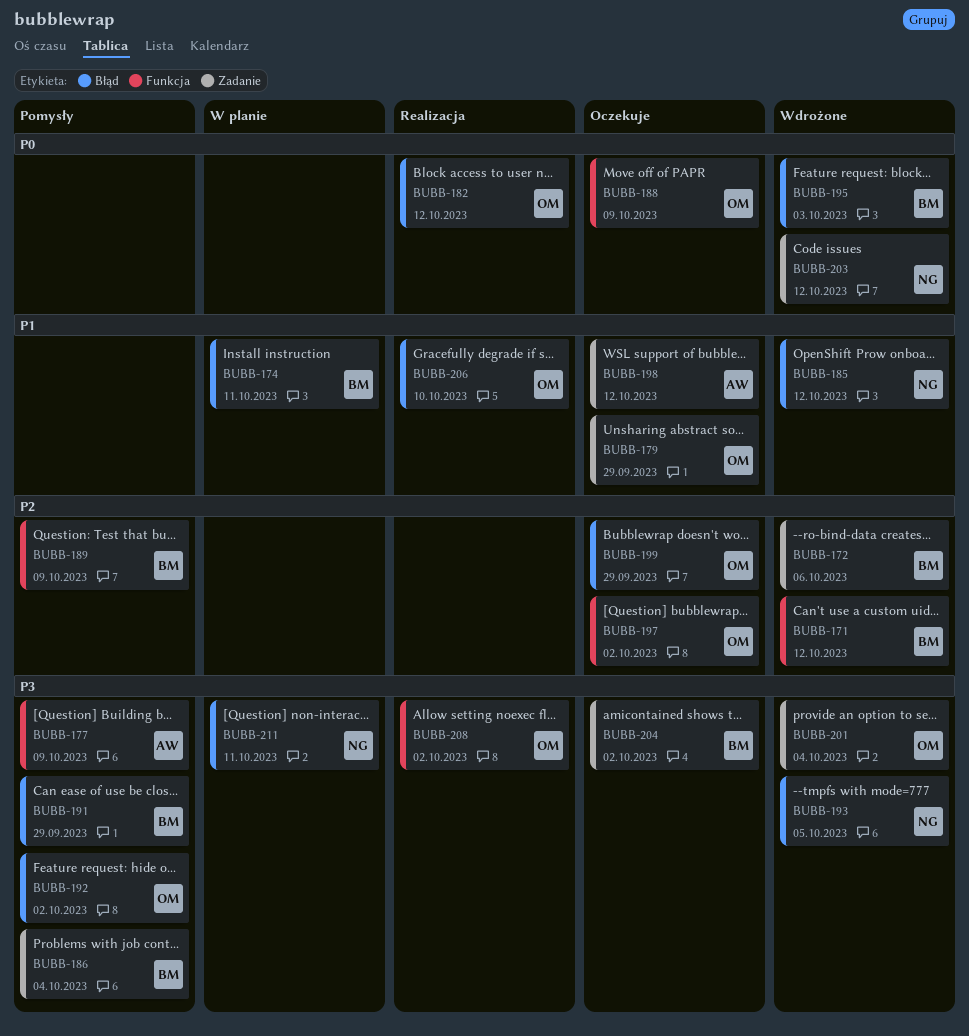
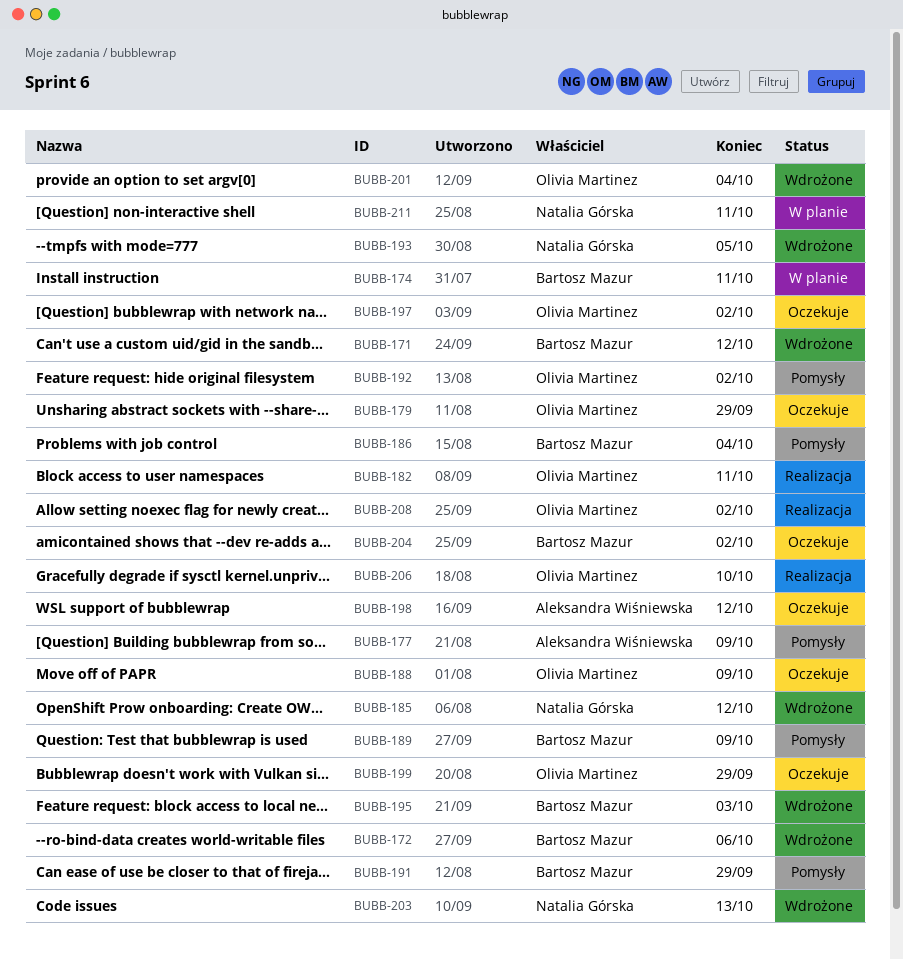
BUBB-182, due: Oct 12 -> Oct 11
BUBB-203, due: Oct 12 -> Oct 13

